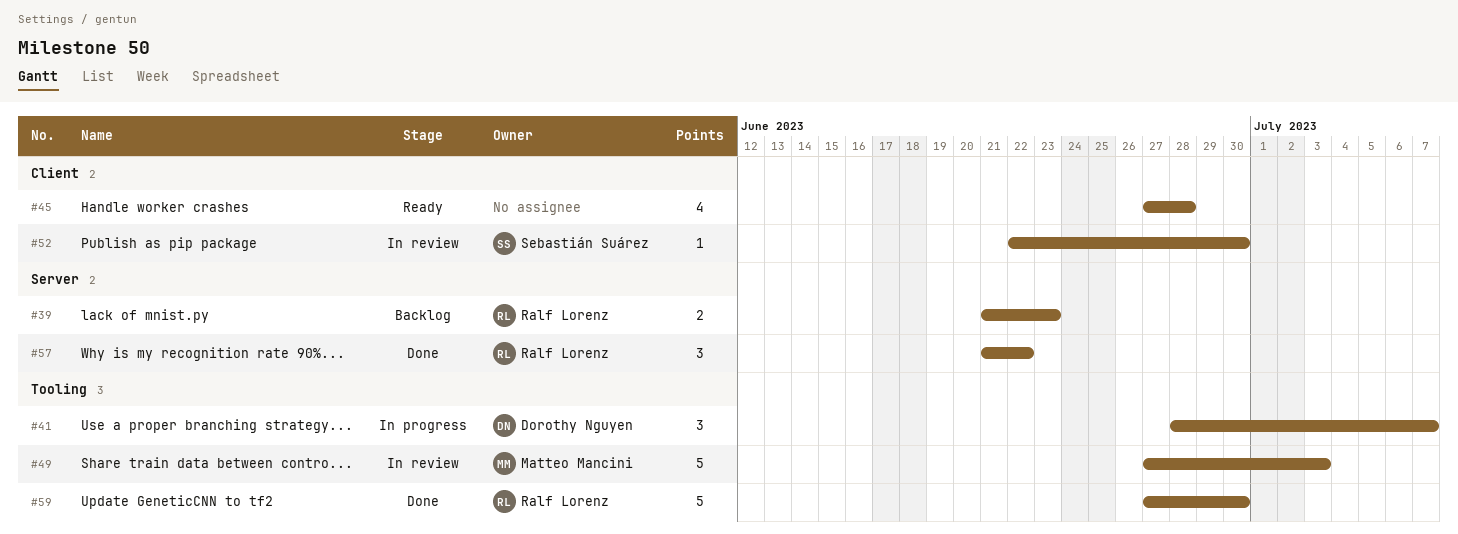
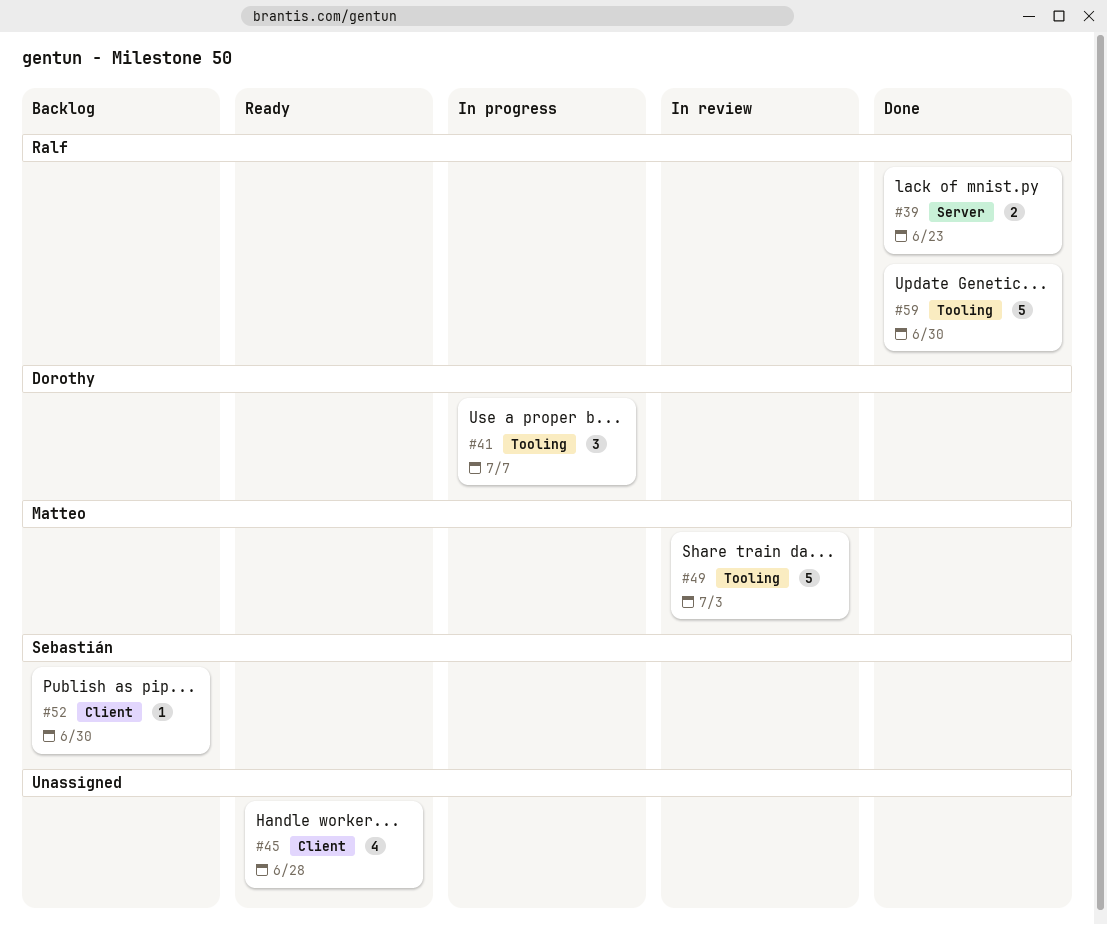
#39, status: Backlog -> Done
#52, status: In review -> Backlog
#57: present -> none

